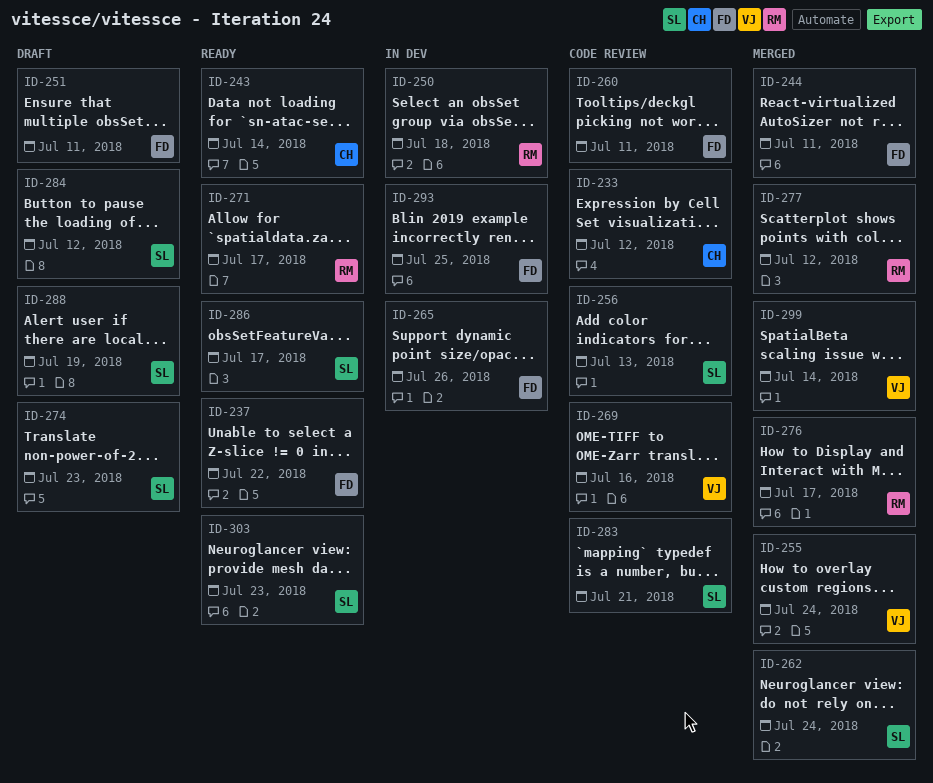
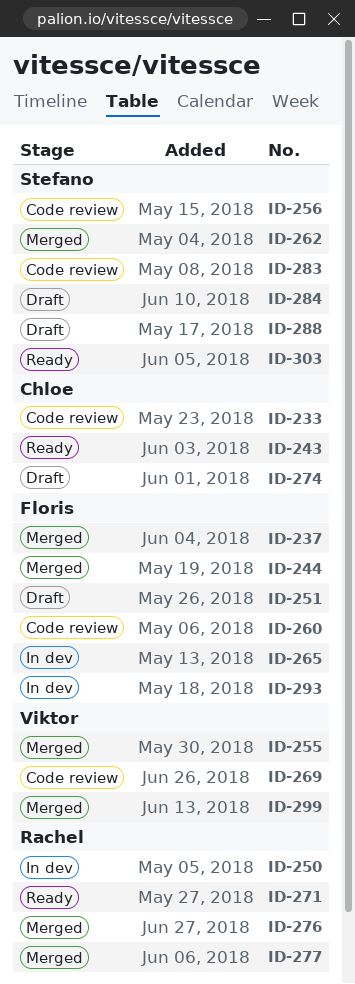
ID-237, status: Ready -> Merged
ID-274, owner: Stefano -> Chloe
ID-286: present -> none

